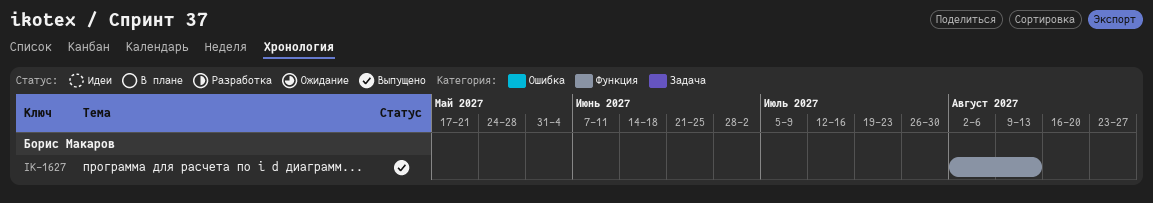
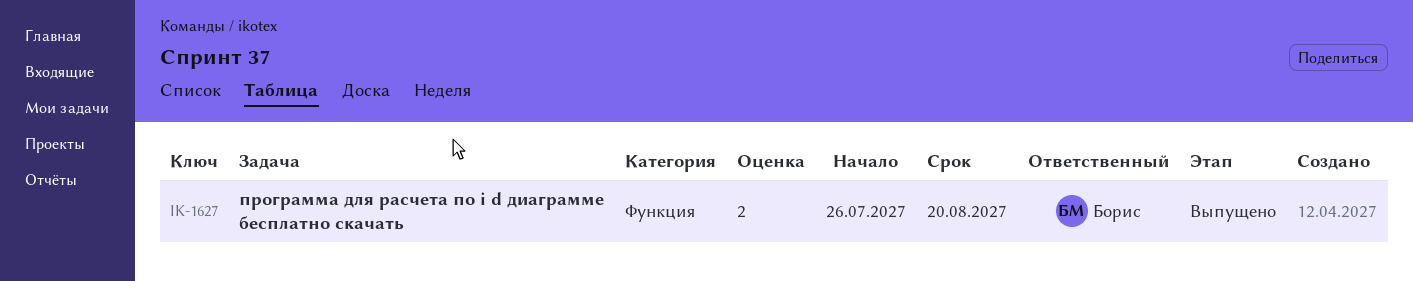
IK-1627, start: Aug 2 -> Jul 26
IK-1627, due: Aug 13 -> Aug 20

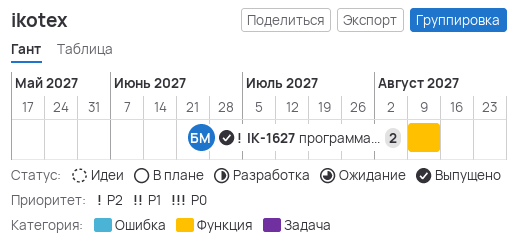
IK-1627, start: Jul 26 -> Aug 9
IK-1627, due: Aug 20 -> Aug 13

